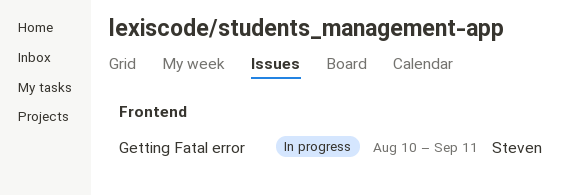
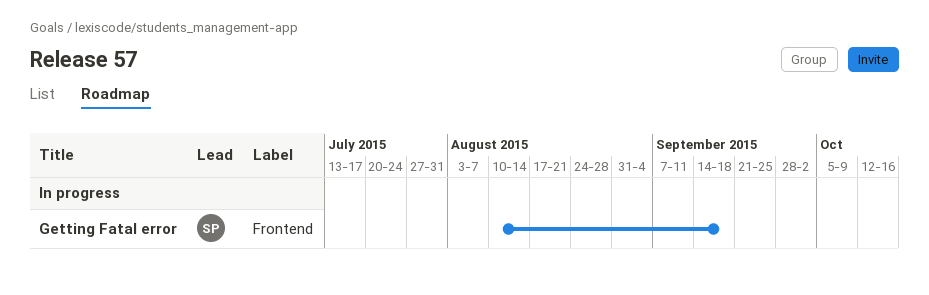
Getting Fatal error, due: Sep 11 -> Sep 18

